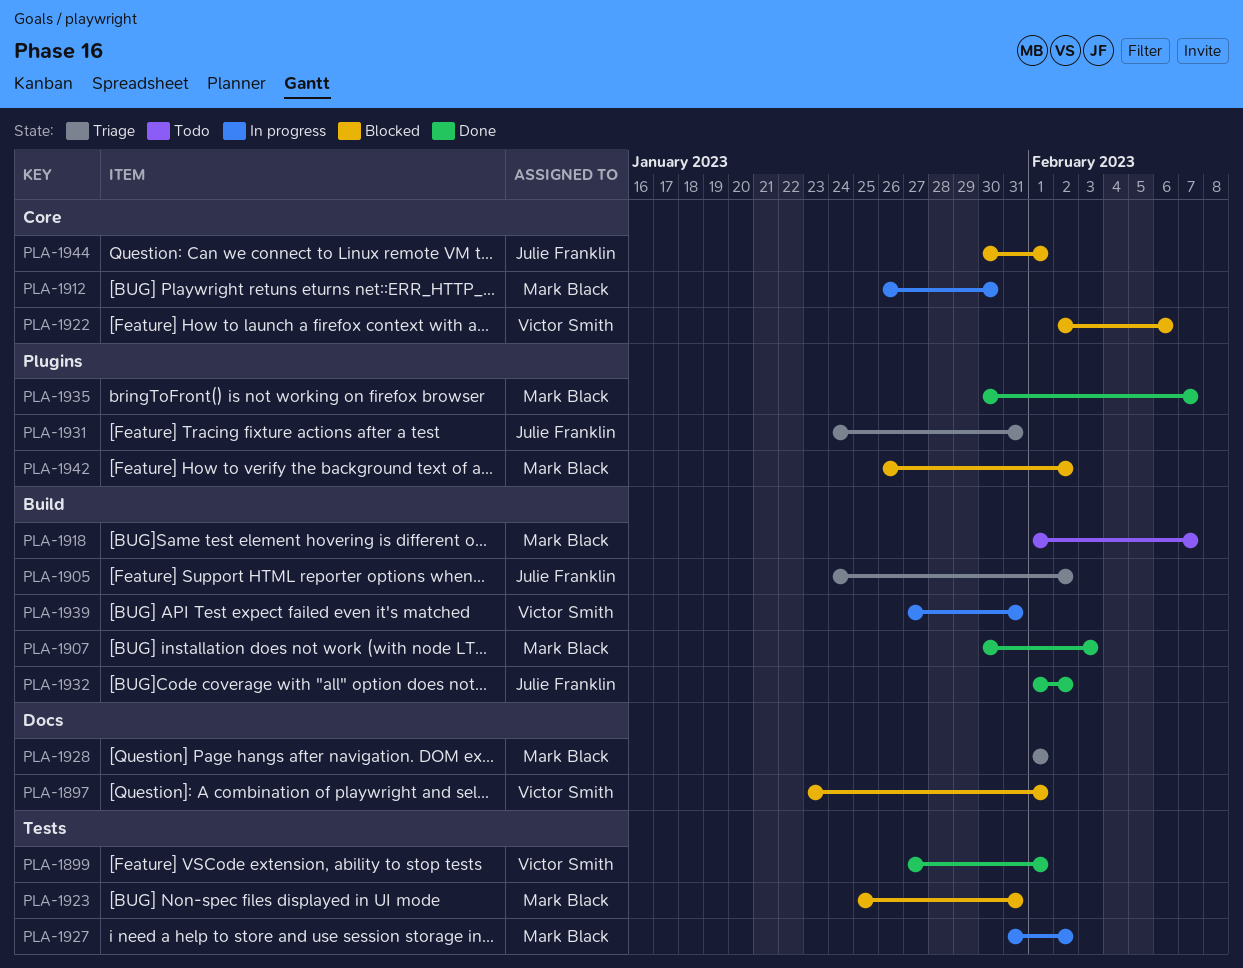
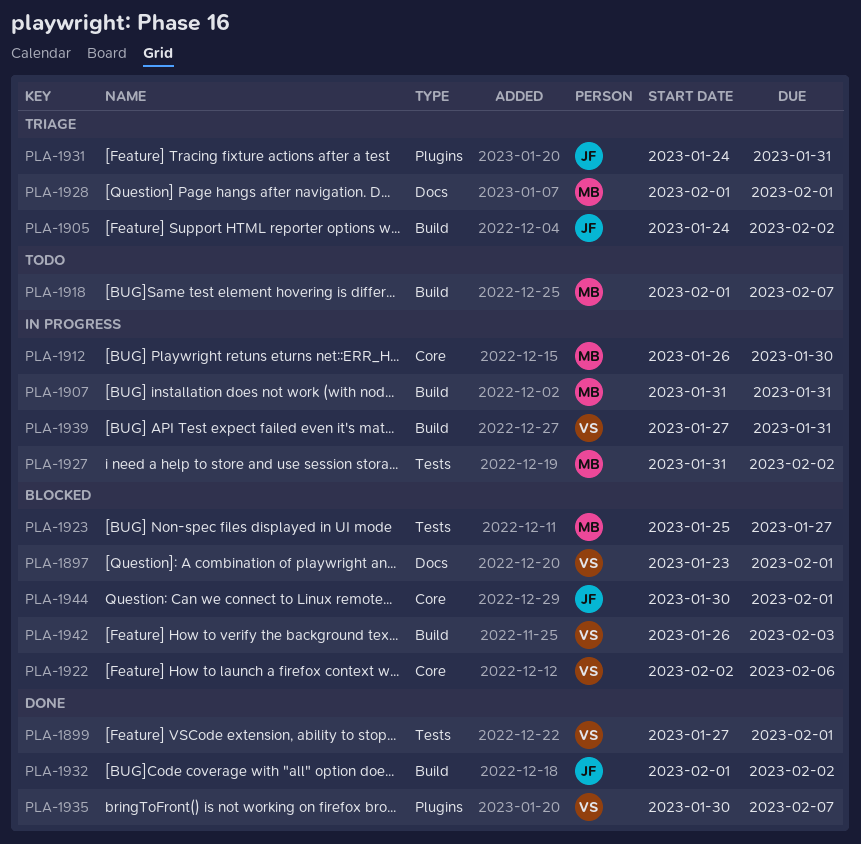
PLA-1907, status: Done -> In progress
PLA-1907, start: Jan 30 -> Jan 31
PLA-1907, due: Feb 3 -> Jan 31
PLA-1923, due: Jan 31 -> Jan 27
PLA-1935, owner: Mark Black -> Victor Smith
PLA-1942, owner: Mark Black -> Victor Smith
PLA-1942, label: Plugins -> Build
PLA-1942, due: Feb 2 -> Feb 3

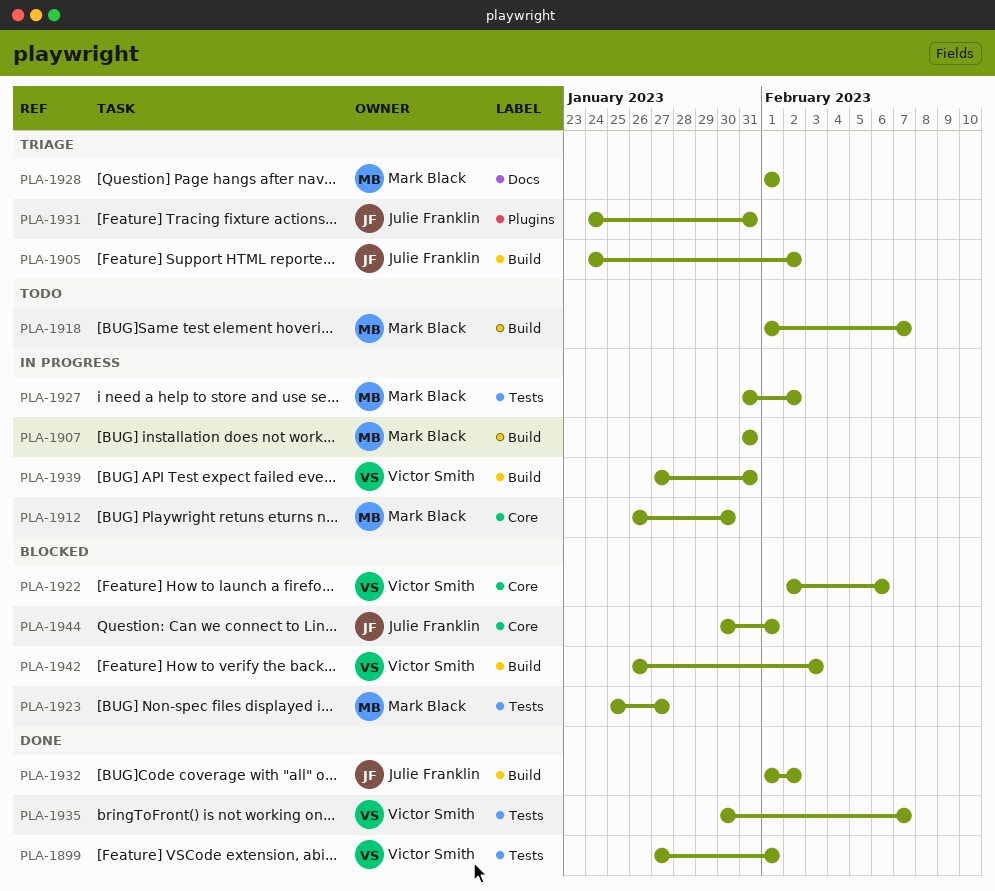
PLA-1897: present -> none
PLA-1935, label: Plugins -> Tests

